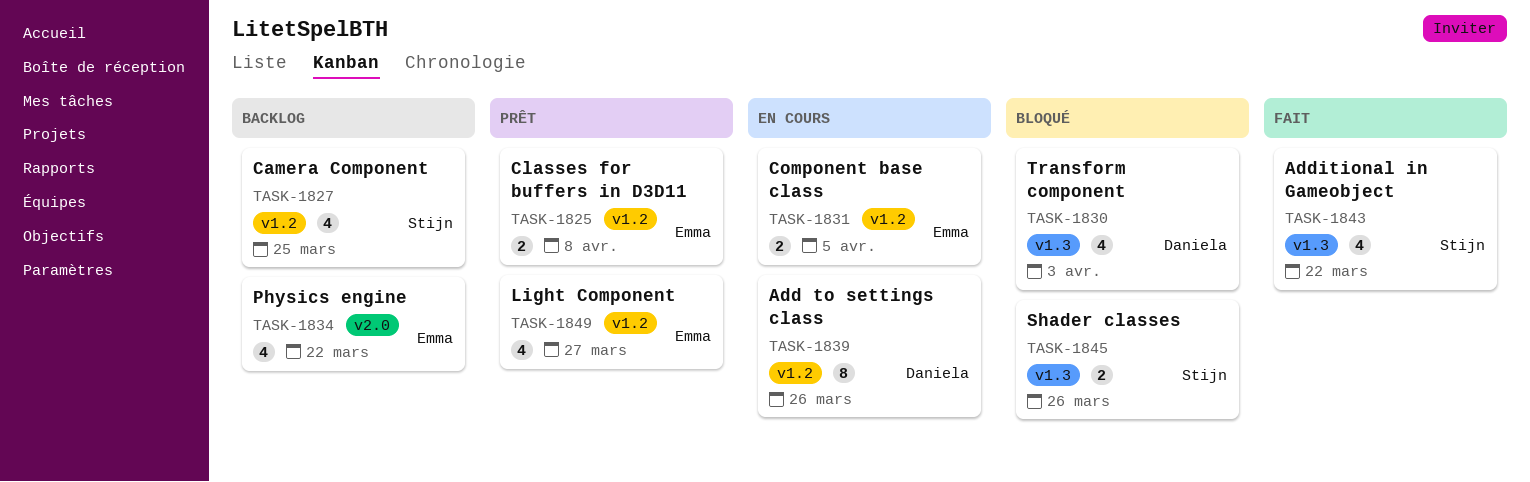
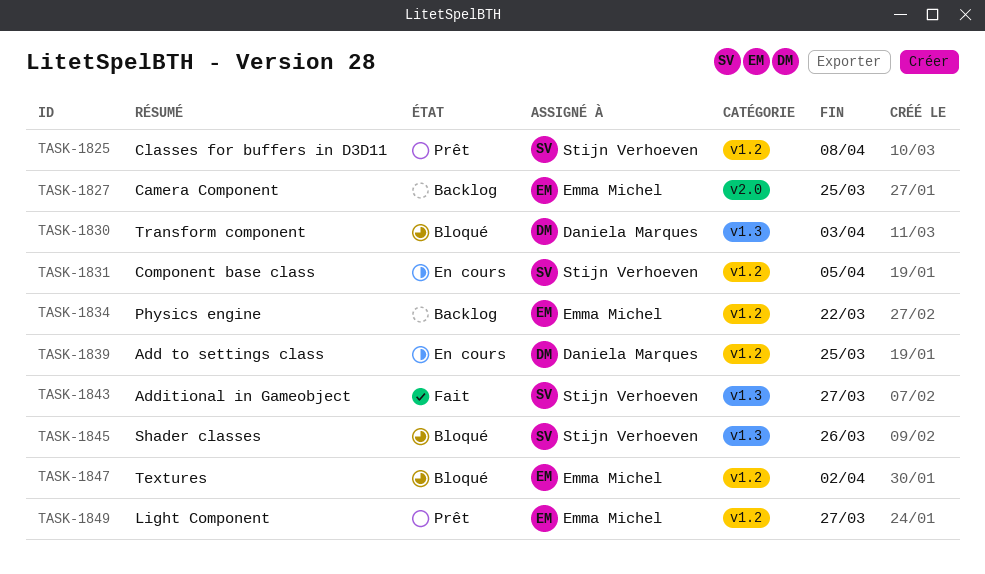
TASK-1825, owner: Emma Michel -> Stijn Verhoeven
TASK-1827, owner: Stijn Verhoeven -> Emma Michel
TASK-1827, label: v1.2 -> v2.0
TASK-1831, owner: Emma Michel -> Stijn Verhoeven
TASK-1834, label: v2.0 -> v1.2
TASK-1839, due: Mar 26 -> Mar 25
TASK-1843, due: Mar 22 -> Mar 27
TASK-1847: none -> present

